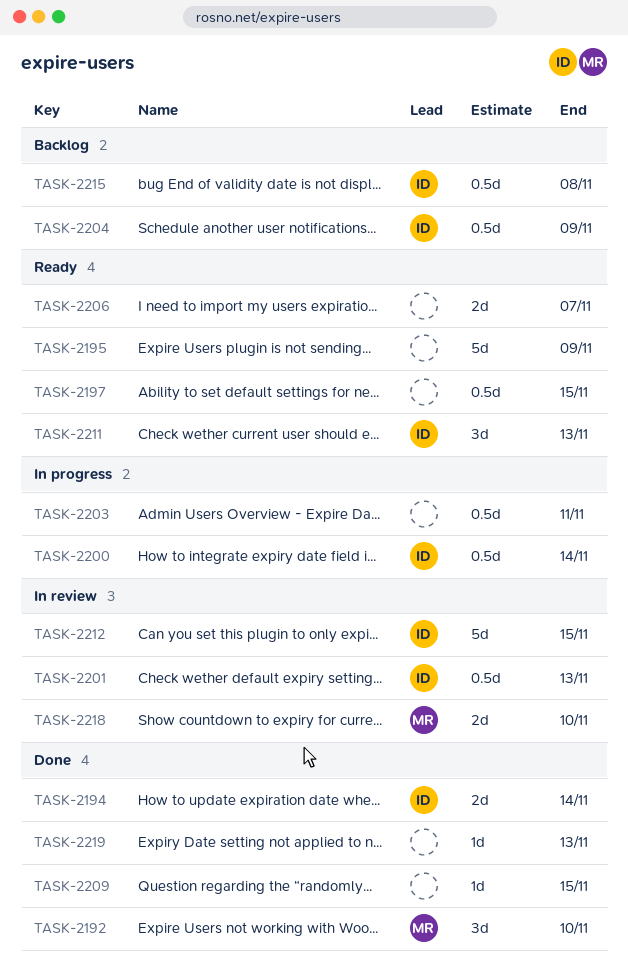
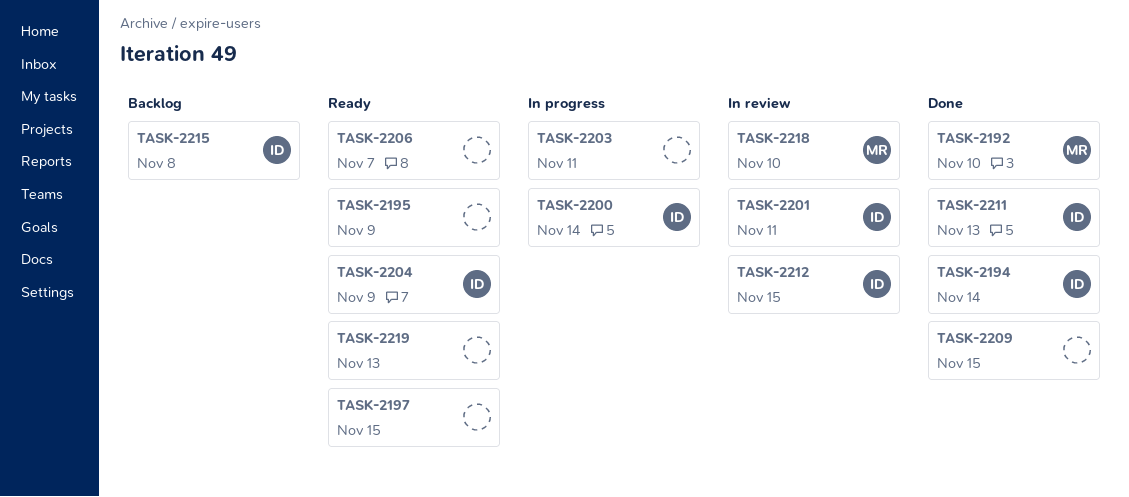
TASK-2201, due: Nov 13 -> Nov 11
TASK-2204, status: Backlog -> Ready
TASK-2211, status: Ready -> Done
TASK-2219, status: Done -> Ready

